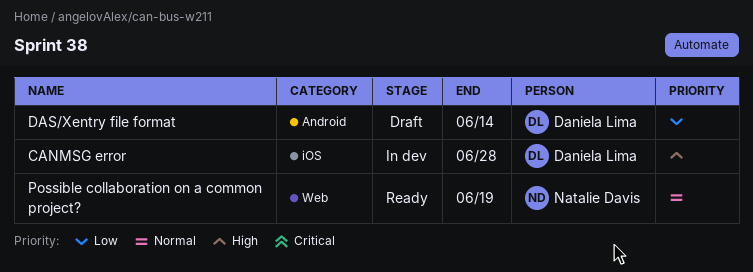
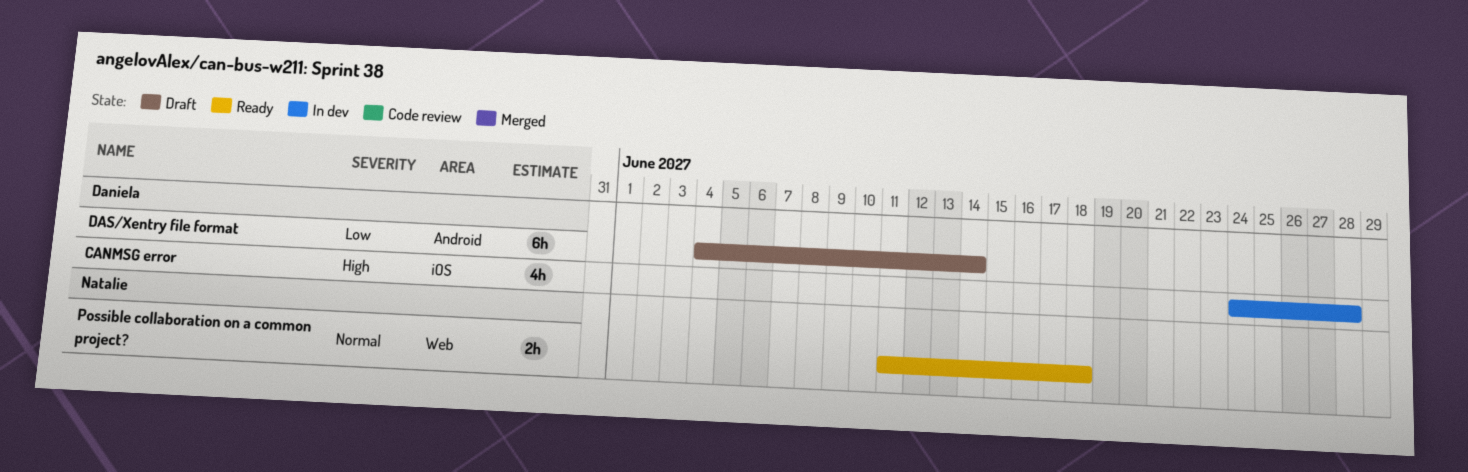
Possible collaboration on a common project?, due: Jun 19 -> Jun 18

